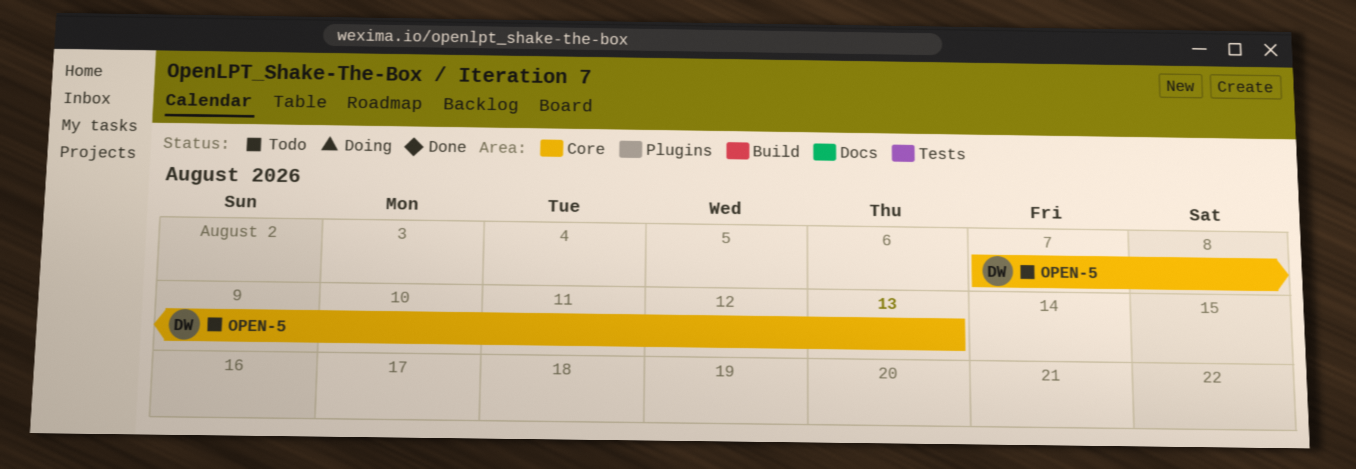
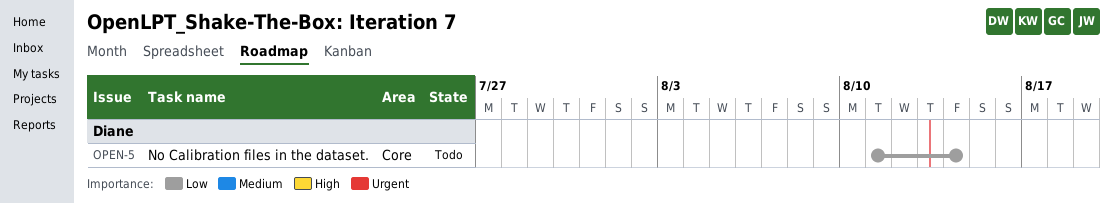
OPEN-5, start: Aug 7 -> Aug 11
OPEN-5, due: Aug 13 -> Aug 14

